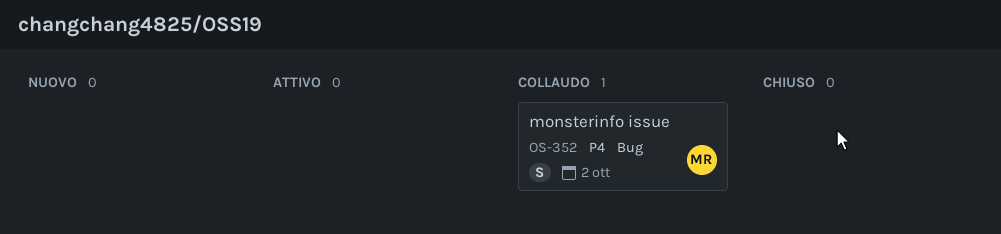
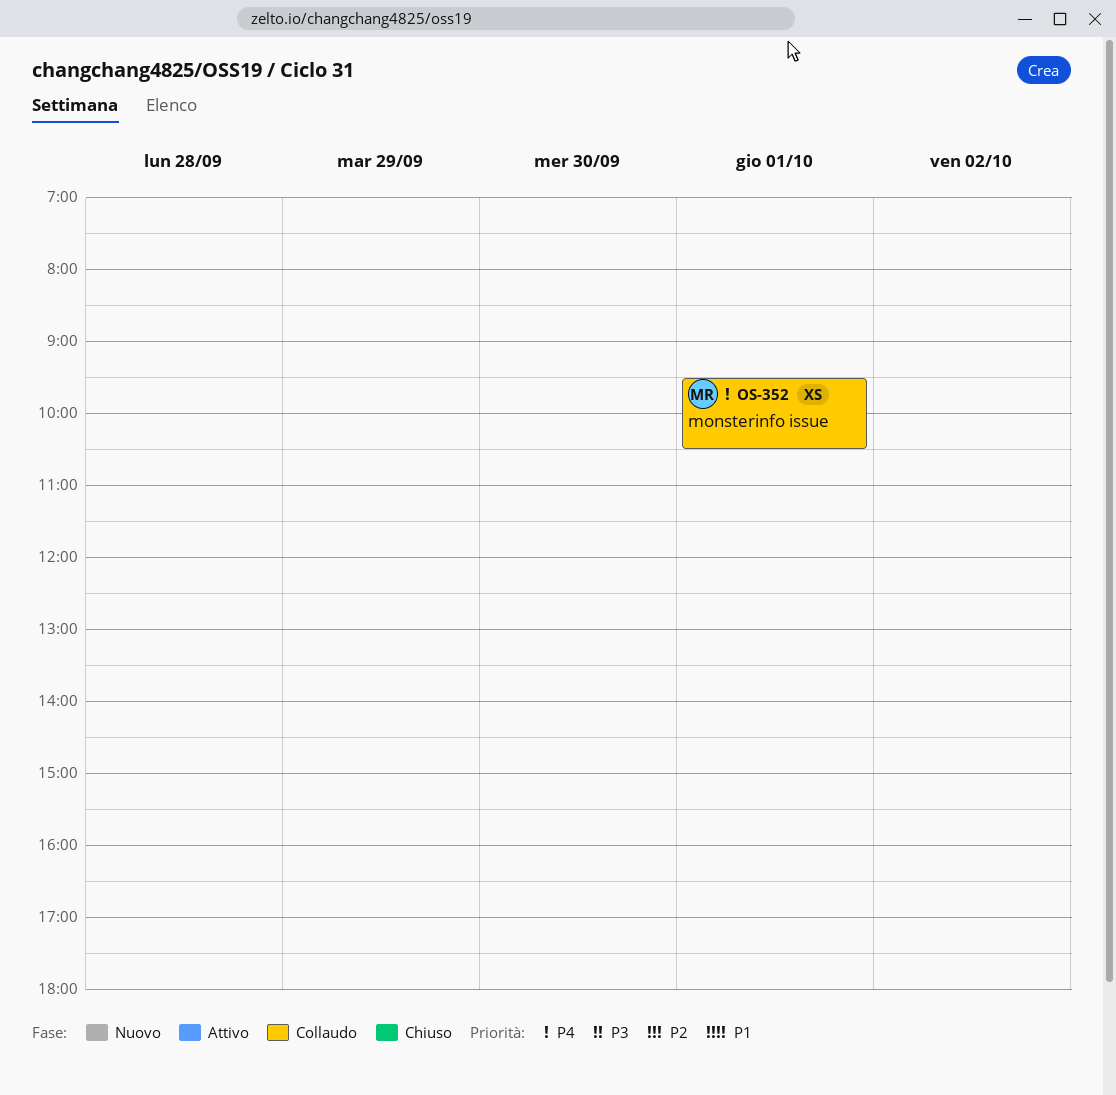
OS-352, estimate: S -> XS
OS-352, day: Oct 2 -> Oct 1

